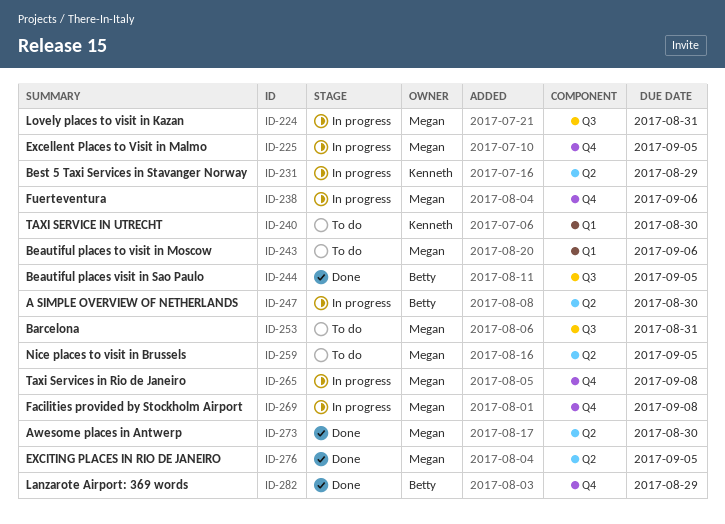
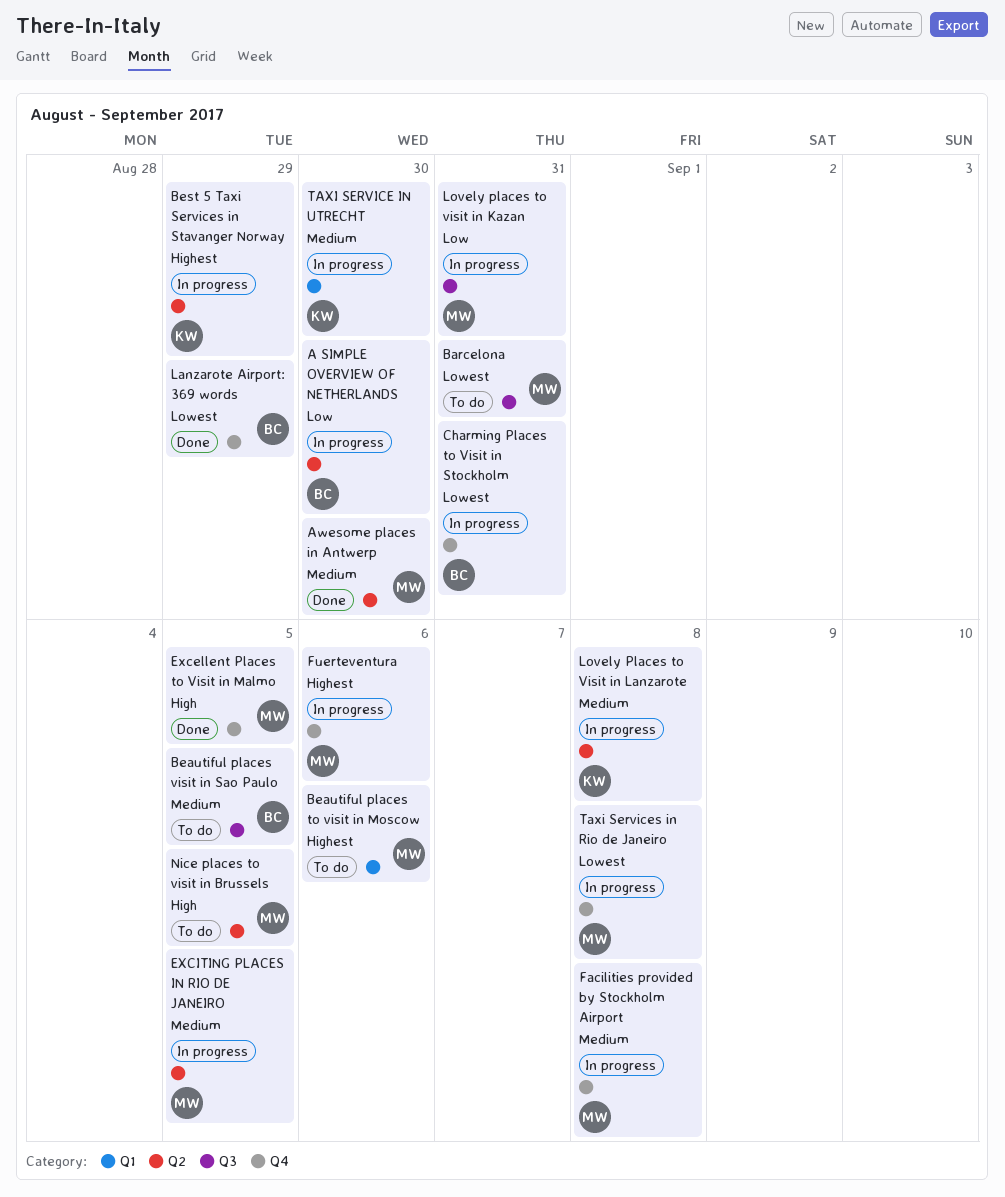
Beautiful places visit in Sao Paulo, status: Done -> To do
Charming Places to Visit in Stockholm: none -> present
Excellent Places to Visit in Malmo, status: In progress -> Done
EXCITING PLACES IN RIO DE JANEIRO, status: Done -> In progress
Lovely Places to Visit in Lanzarote: none -> present
TAXI SERVICE IN UTRECHT, status: To do -> In progress

